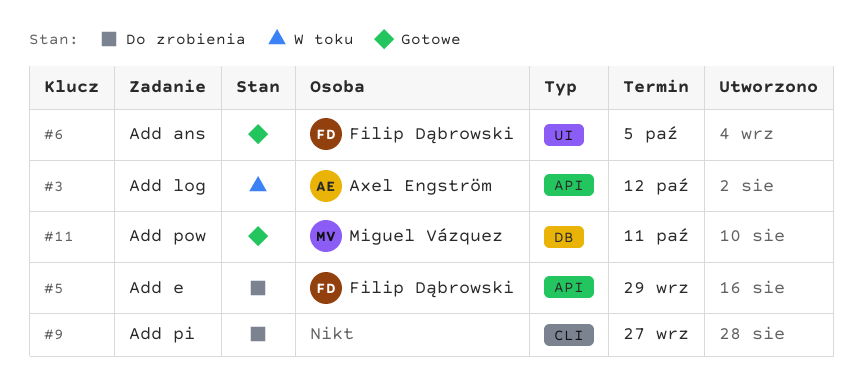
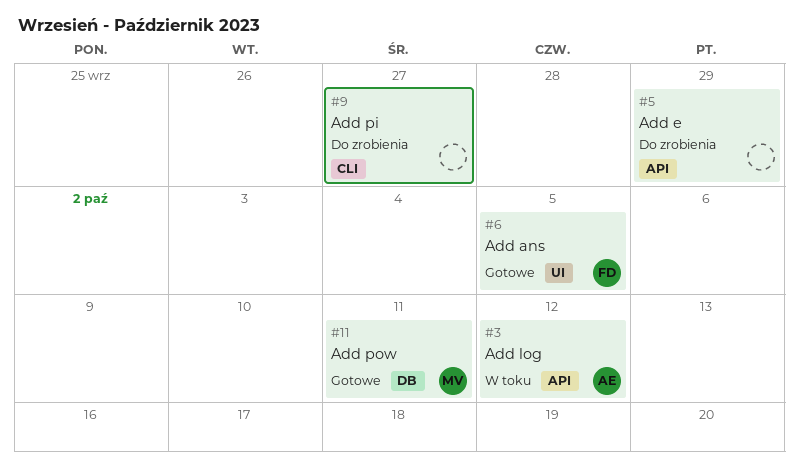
#5, owner: Filip Dąbrowski -> none

